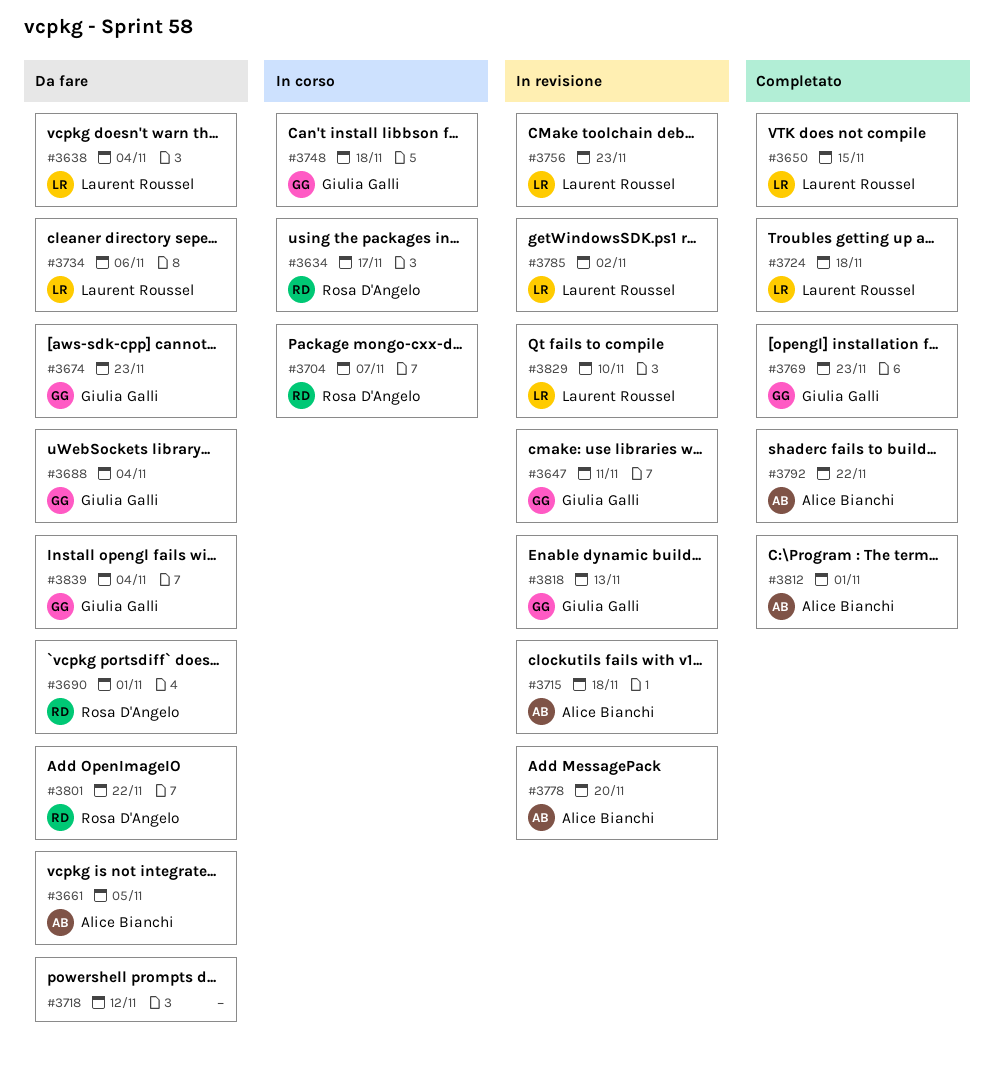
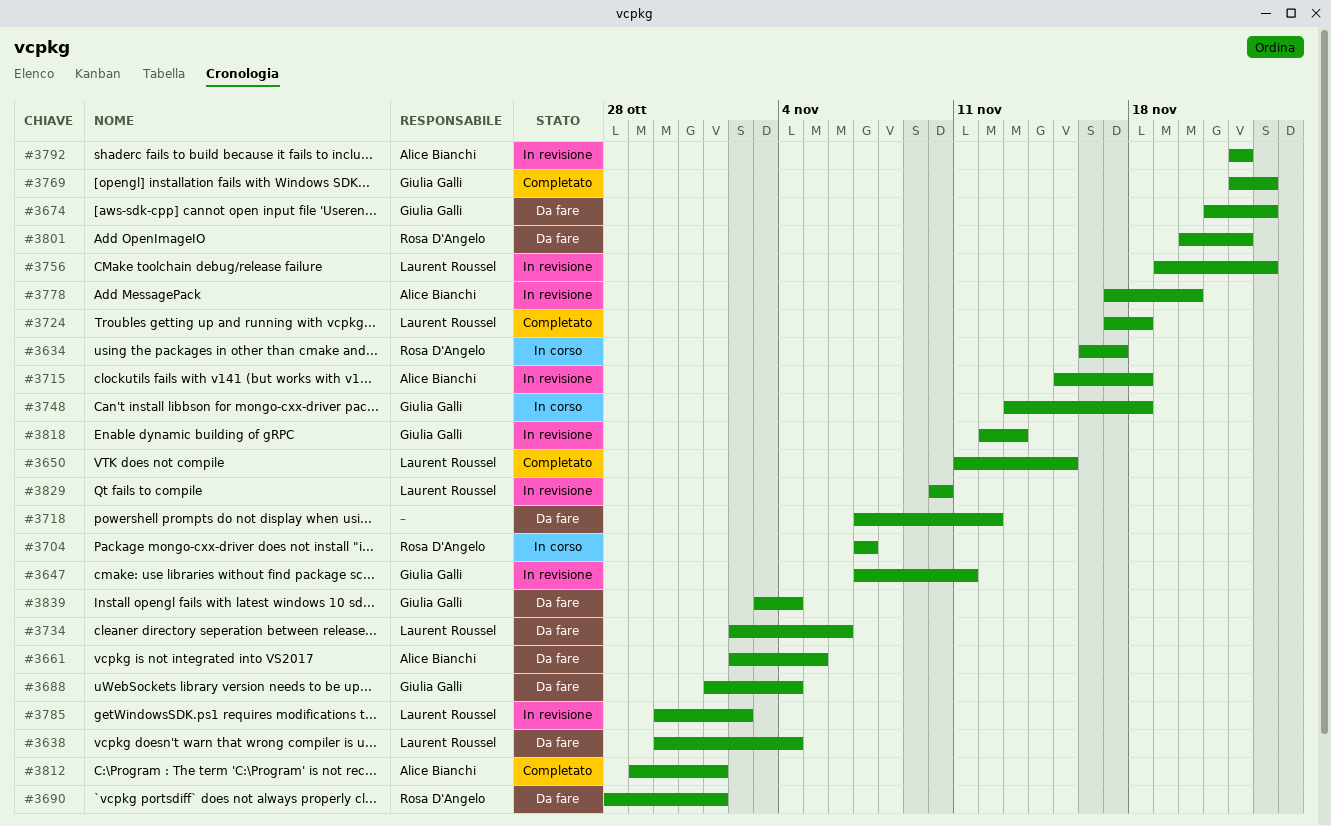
#3792, status: Completato -> In revisione

